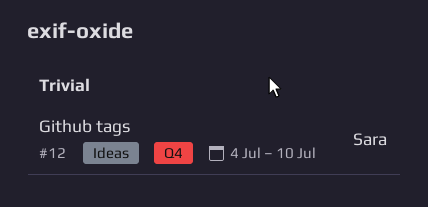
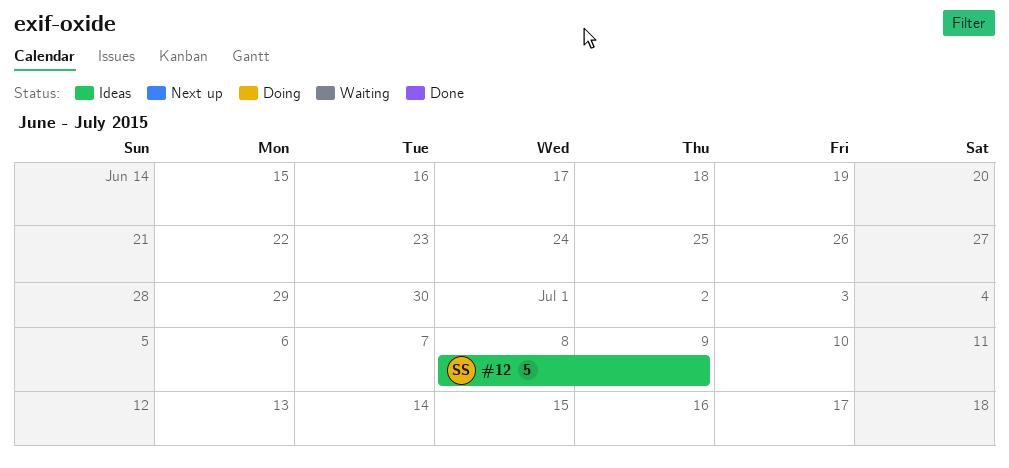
#12, start: Jul 4 -> Jul 8
#12, due: Jul 10 -> Jul 9

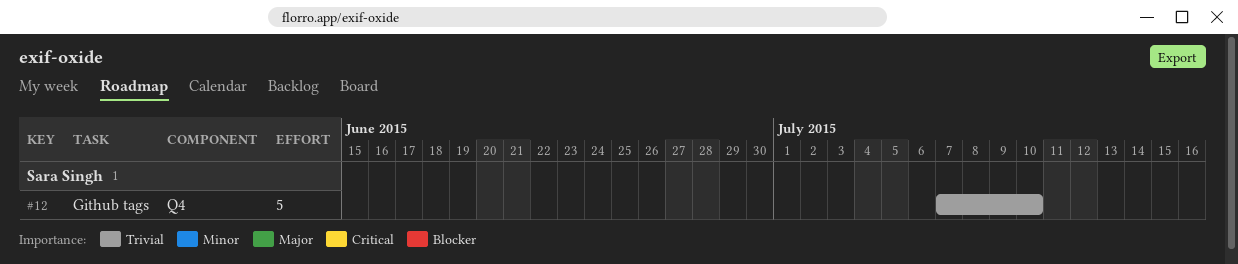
#12, start: Jul 8 -> Jul 7
#12, due: Jul 9 -> Jul 10

